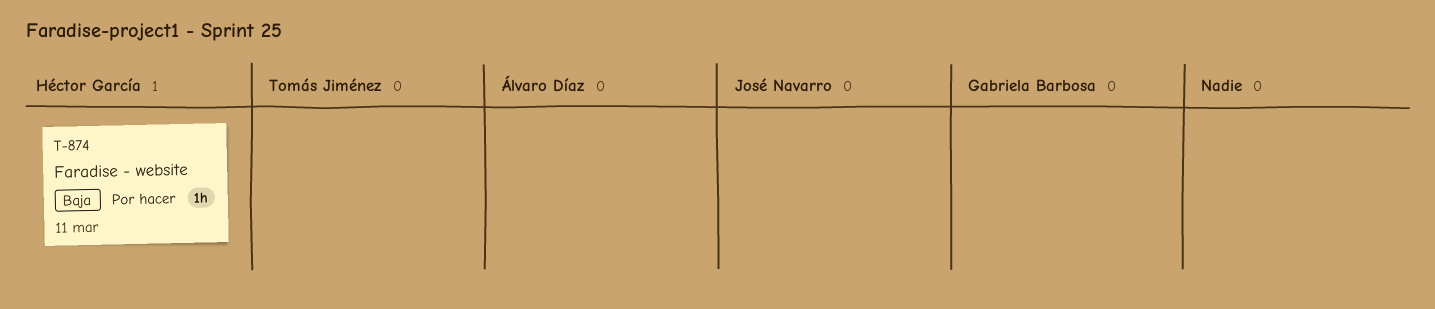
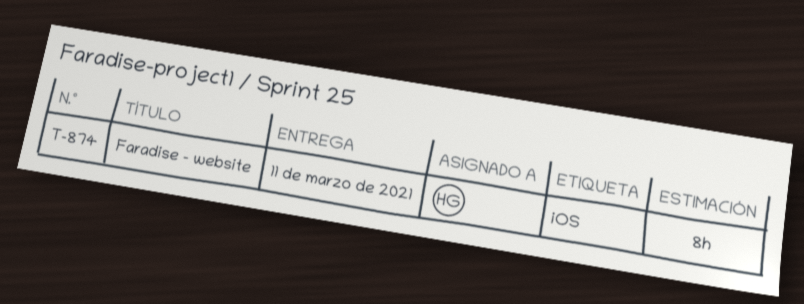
T-874, estimate: 1h -> 8h

